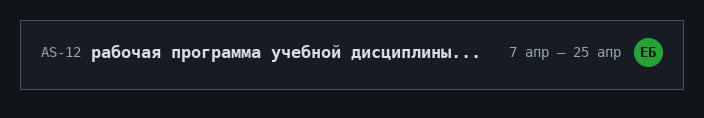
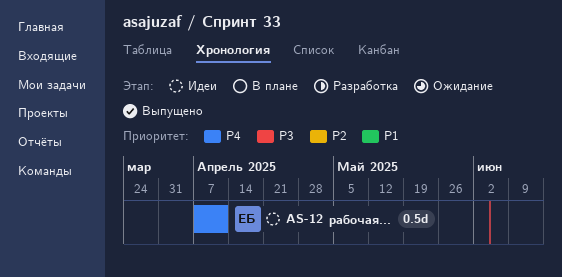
AS-12, due: Apr 25 -> Apr 11

